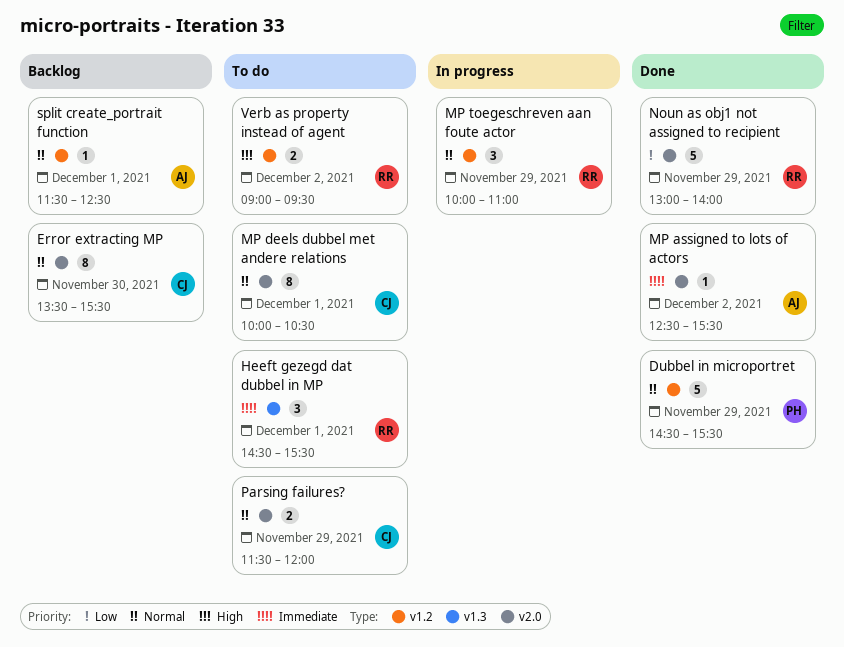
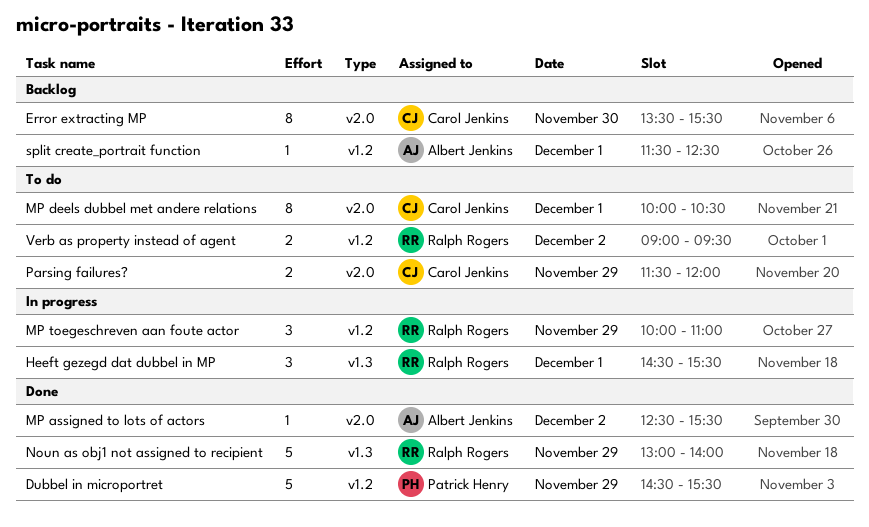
Heeft gezegd dat dubbel in MP, status: To do -> In progress
Noun as obj1 not assigned to recipient, label: v2.0 -> v1.3

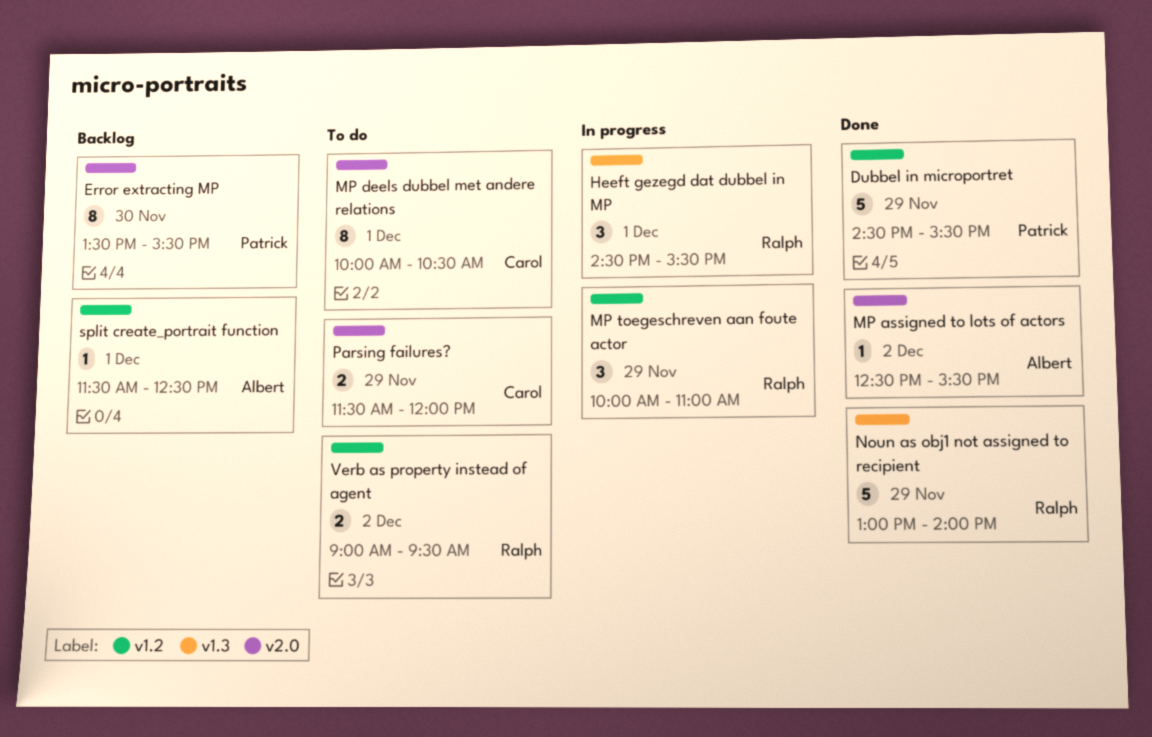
Error extracting MP, owner: Carol Jenkins -> Patrick Henry

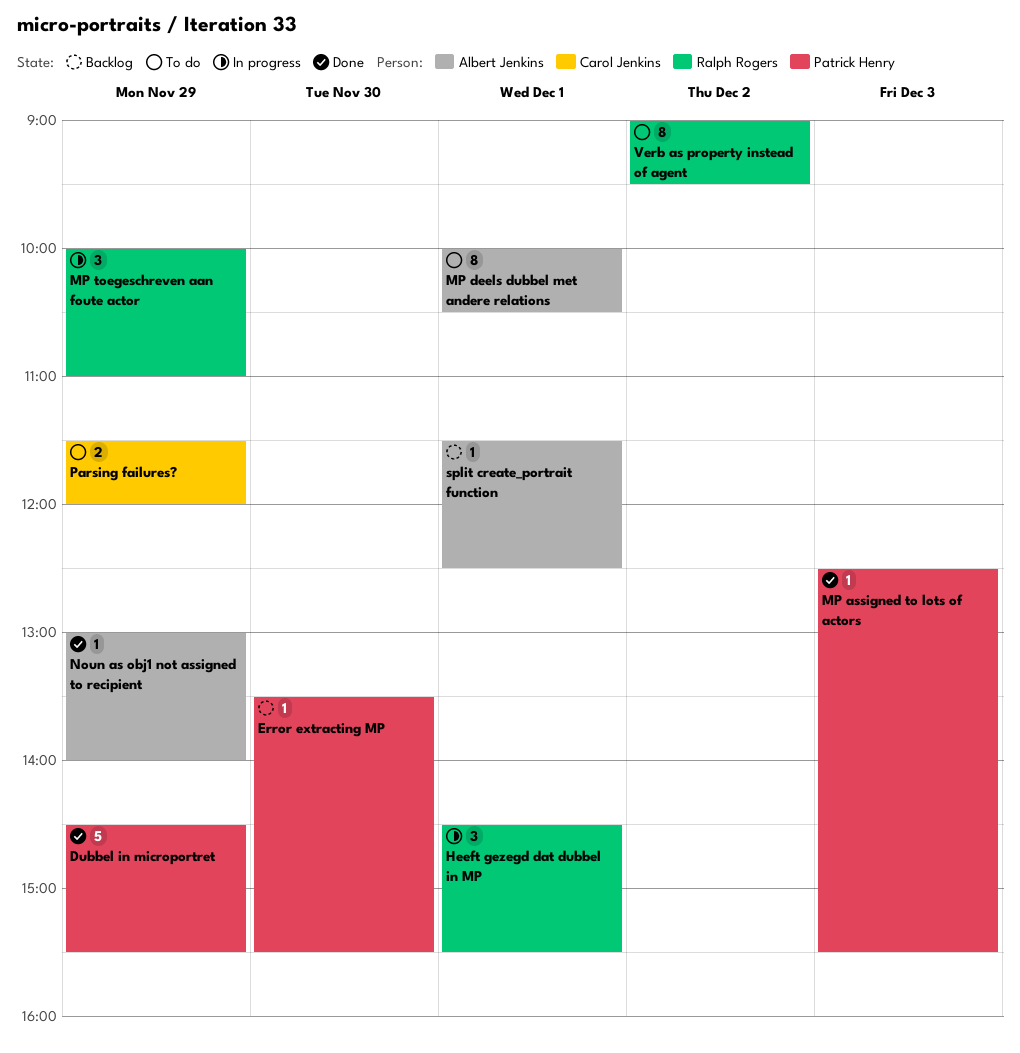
Error extracting MP, estimate: 8 -> 1
MP assigned to lots of actors, owner: Albert Jenkins -> Patrick Henry
MP assigned to lots of actors, day: Dec 2 -> Dec 3
MP deels dubbel met andere relations, owner: Carol Jenkins -> Albert Jenkins
Noun as obj1 not assigned to recipient, owner: Ralph Rogers -> Albert Jenkins
Noun as obj1 not assigned to recipient, estimate: 5 -> 1
Verb as property instead of agent, estimate: 2 -> 8

